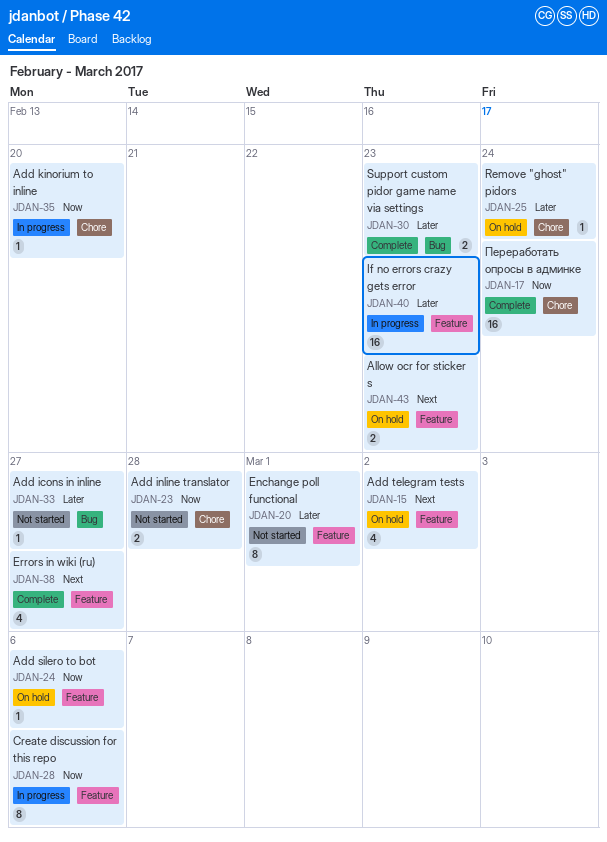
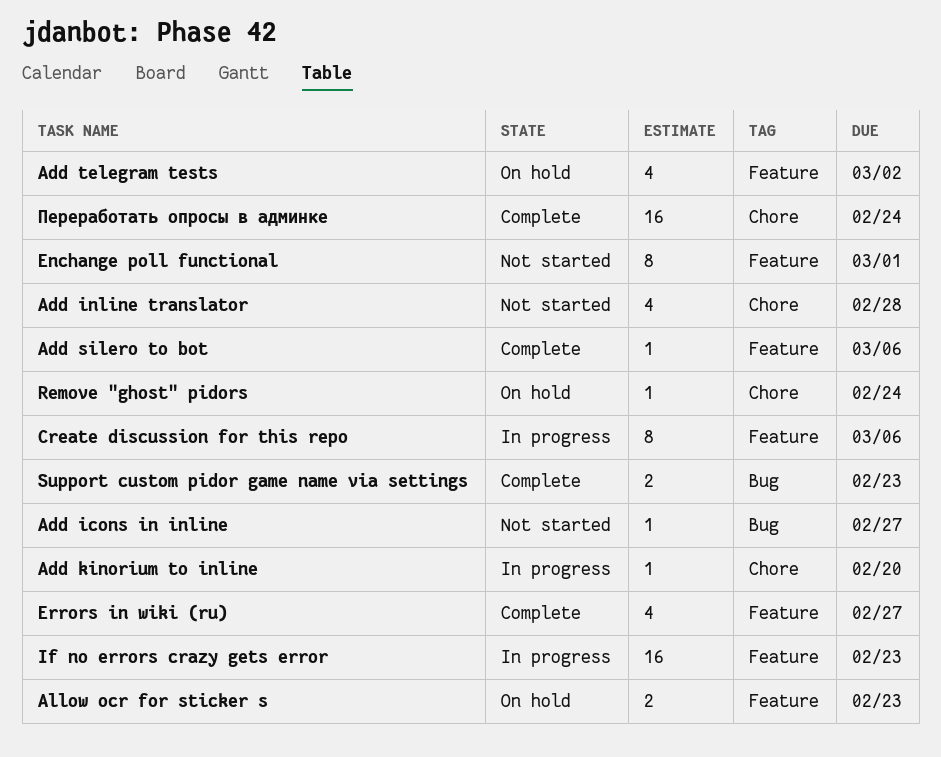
Add inline translator, estimate: 2 -> 4
Add silero to bot, status: On hold -> Complete

